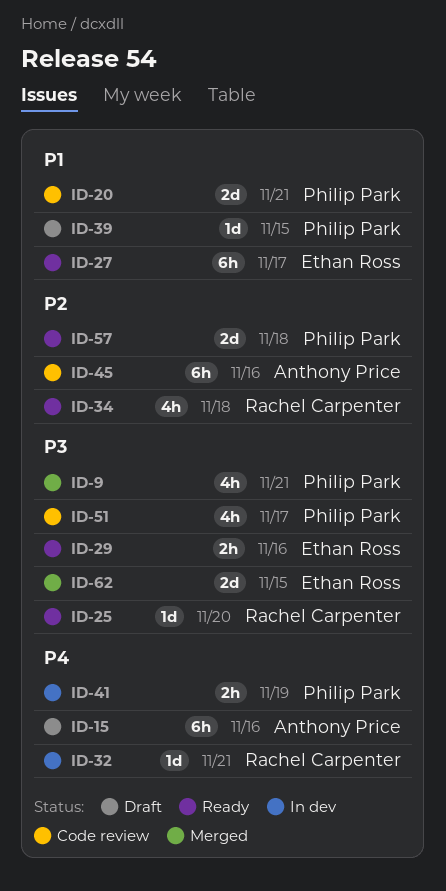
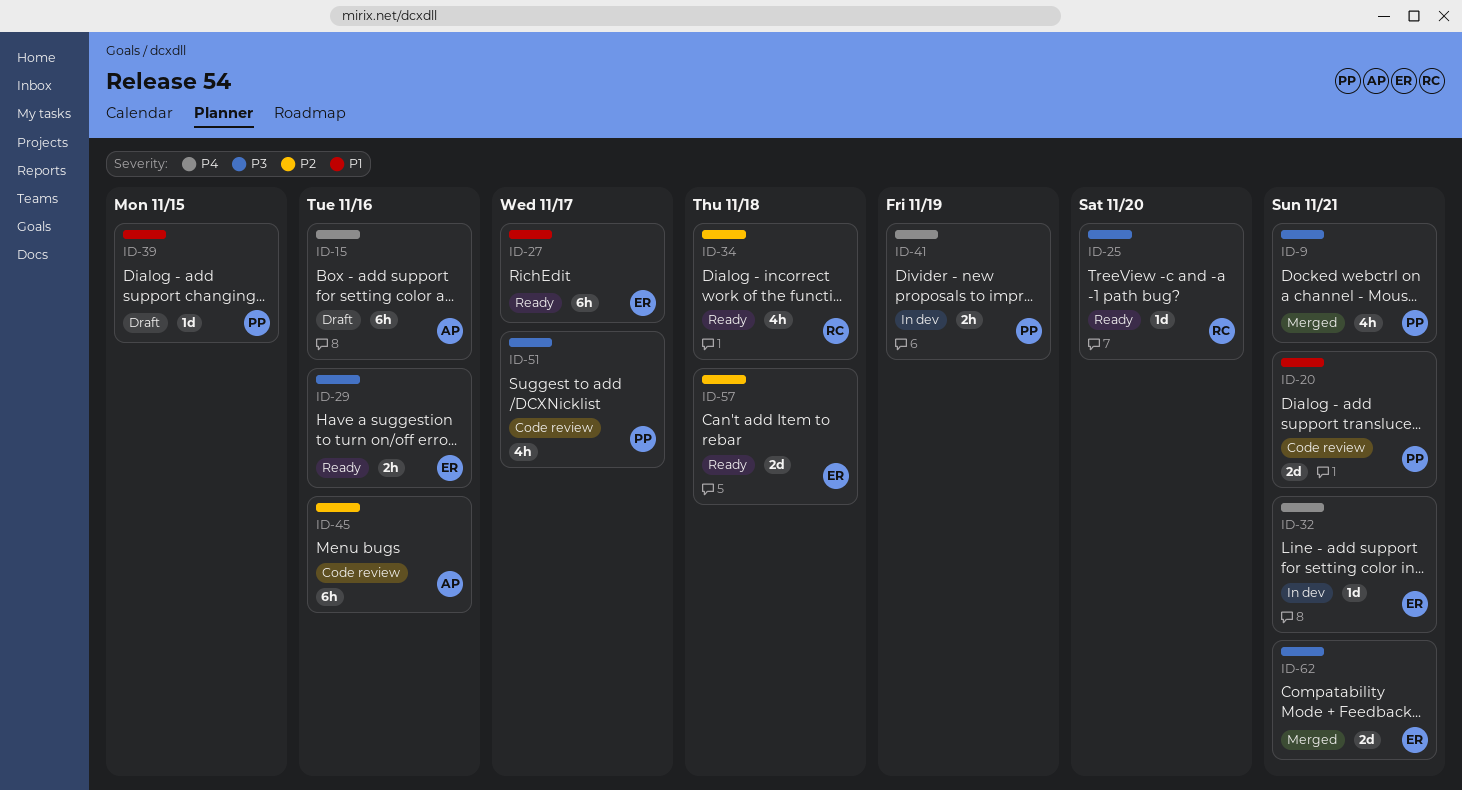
ID-32, owner: Rachel Carpenter -> Ethan Ross
ID-57, owner: Philip Park -> Ethan Ross
ID-62, due: Nov 15 -> Nov 21

